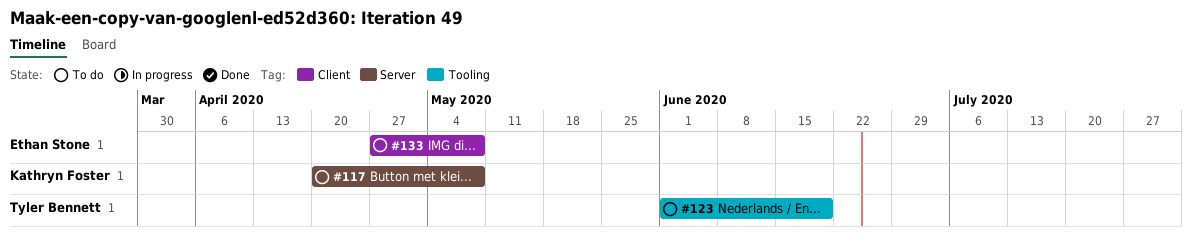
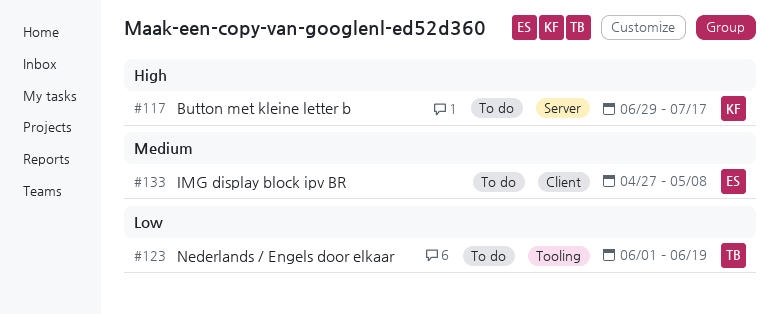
#117, start: Apr 20 -> Jun 29
#117, due: May 8 -> Jul 17

